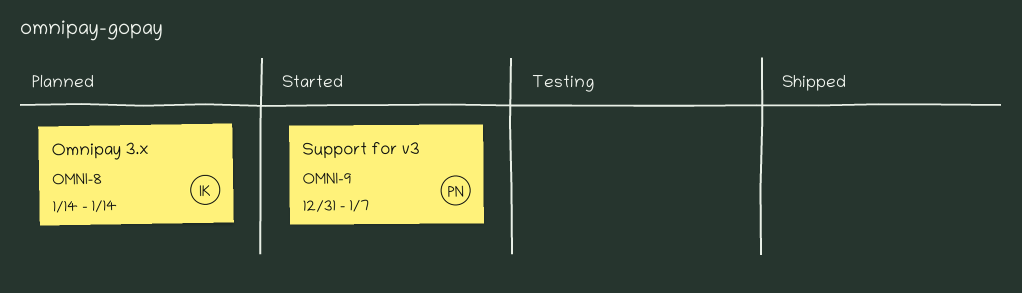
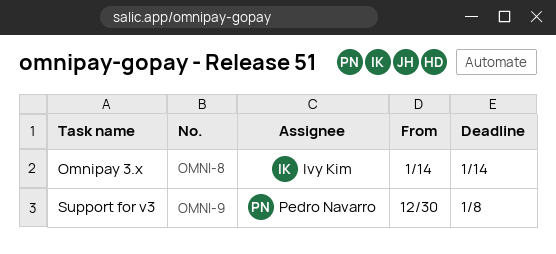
OMNI-9, start: Dec 31 -> Dec 30
OMNI-9, due: Jan 7 -> Jan 8

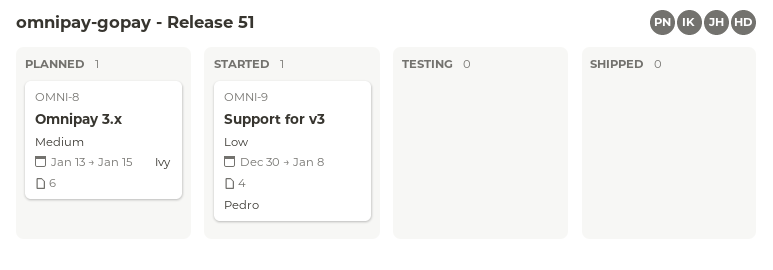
OMNI-8, start: Jan 14 -> Jan 13
OMNI-8, due: Jan 14 -> Jan 15

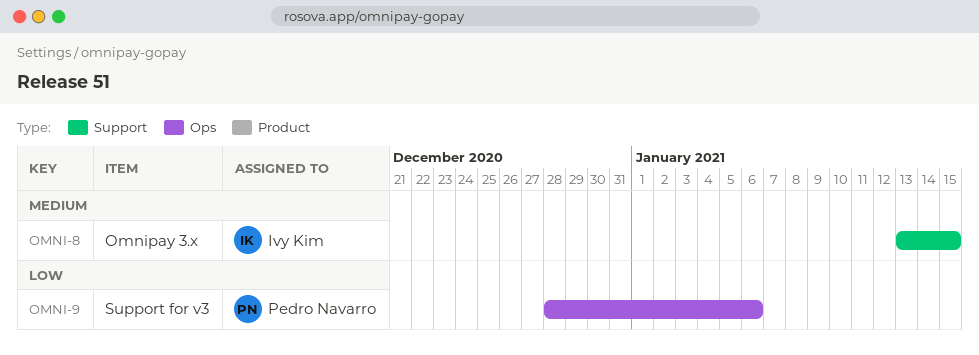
OMNI-9, start: Dec 30 -> Dec 28
OMNI-9, due: Jan 8 -> Jan 6

